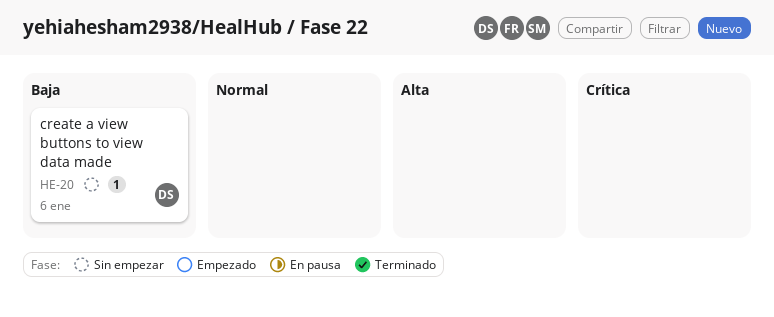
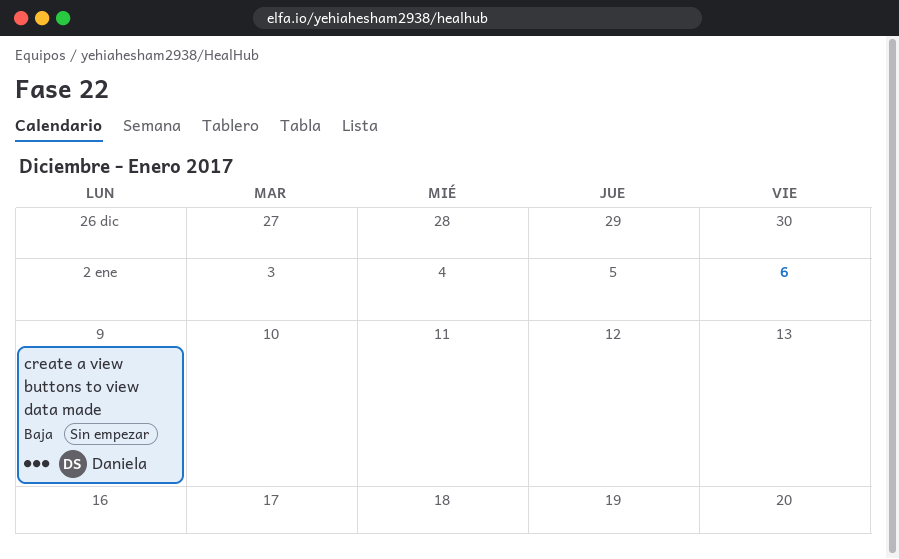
create a view buttons to view data made, estimate: 1 -> 3
create a view buttons to view data made, due: Jan 6 -> Jan 9

